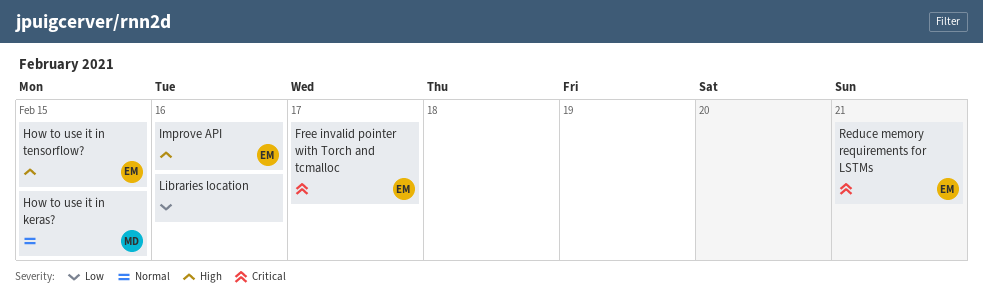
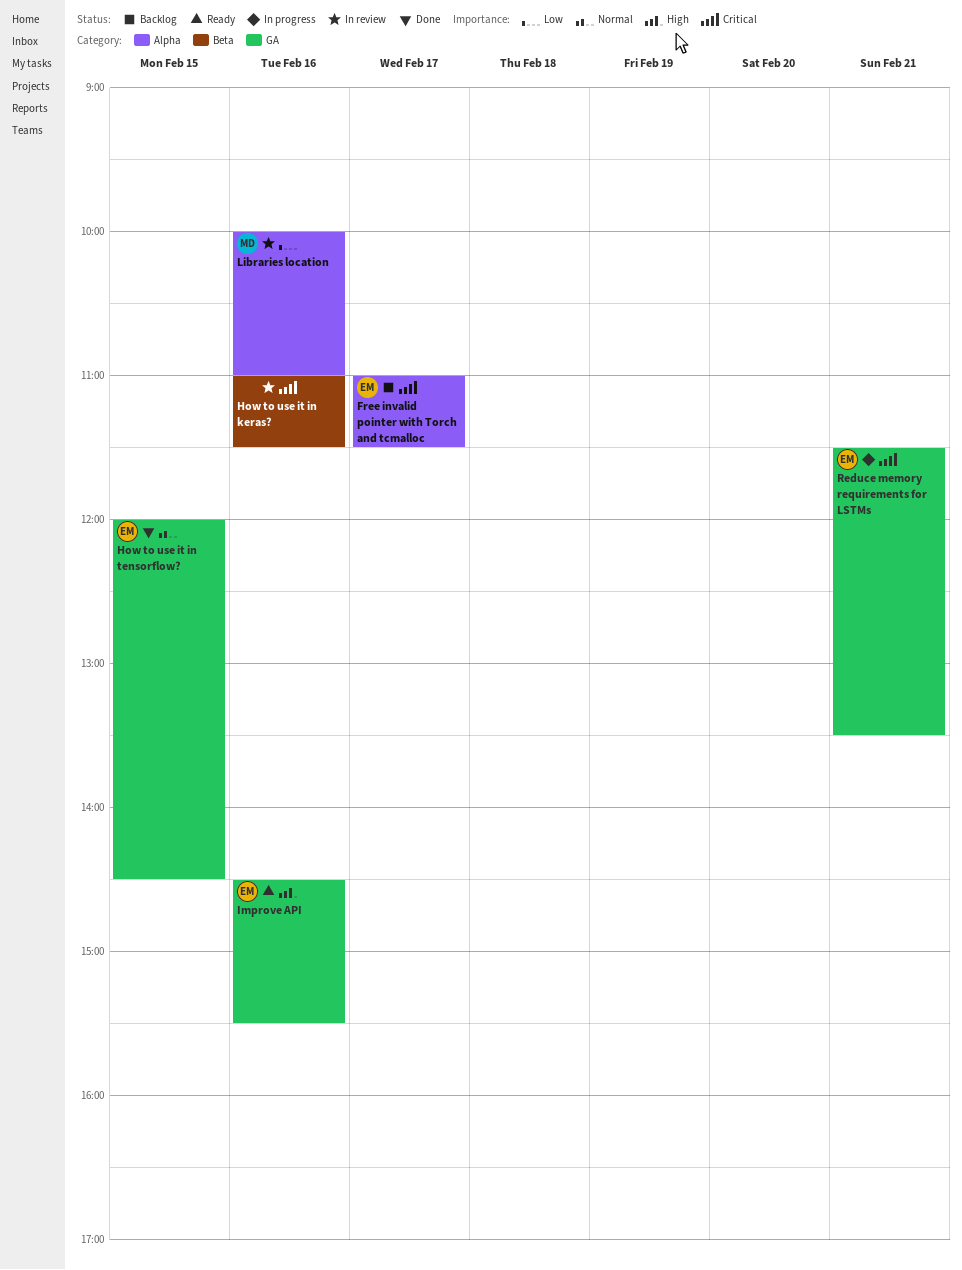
How to use it in keras?, owner: MD -> none
How to use it in keras?, priority: Normal -> Critical
How to use it in keras?, day: Feb 15 -> Feb 16
How to use it in tensorflow?, priority: High -> Normal
Libraries location, owner: none -> MD

